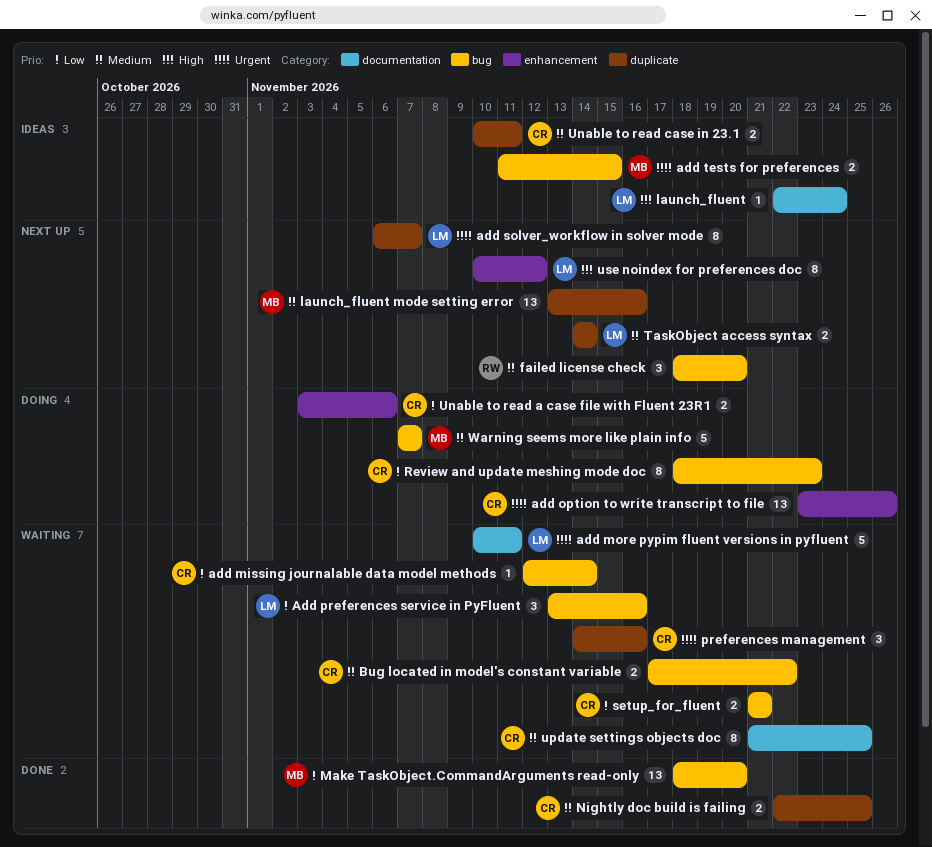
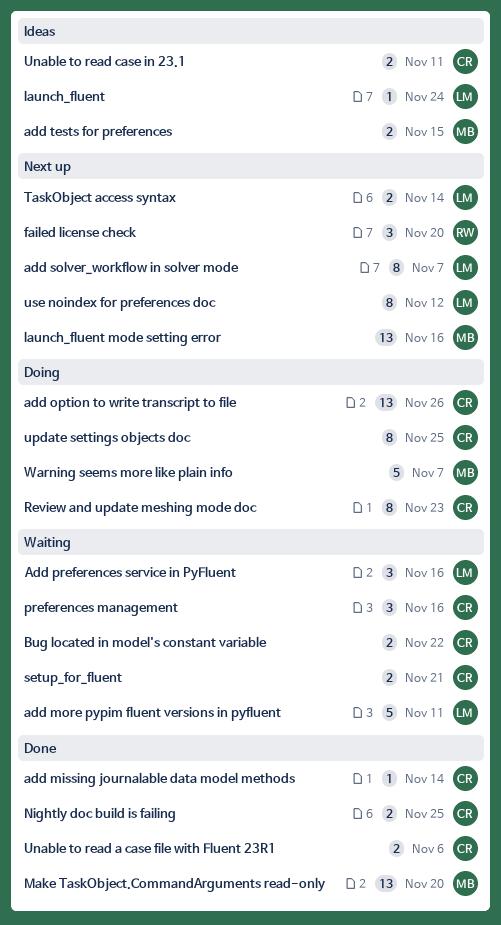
add missing journalable data model methods, status: Waiting -> Done
Unable to read a case file with Fluent 23R1, status: Doing -> Done
update settings objects doc, status: Waiting -> Doing

